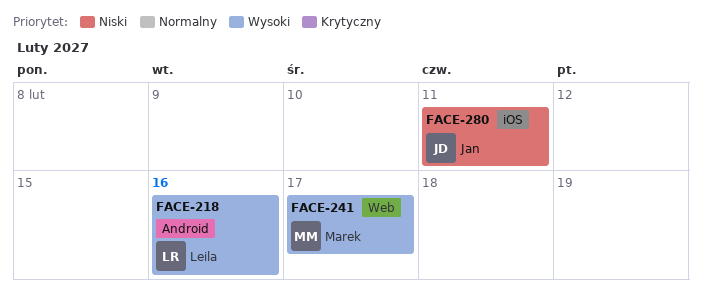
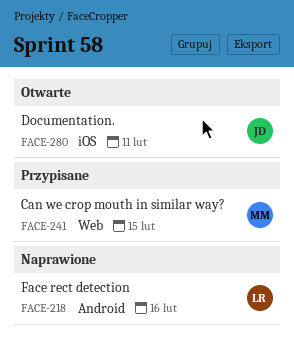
FACE-241, due: Feb 17 -> Feb 15

